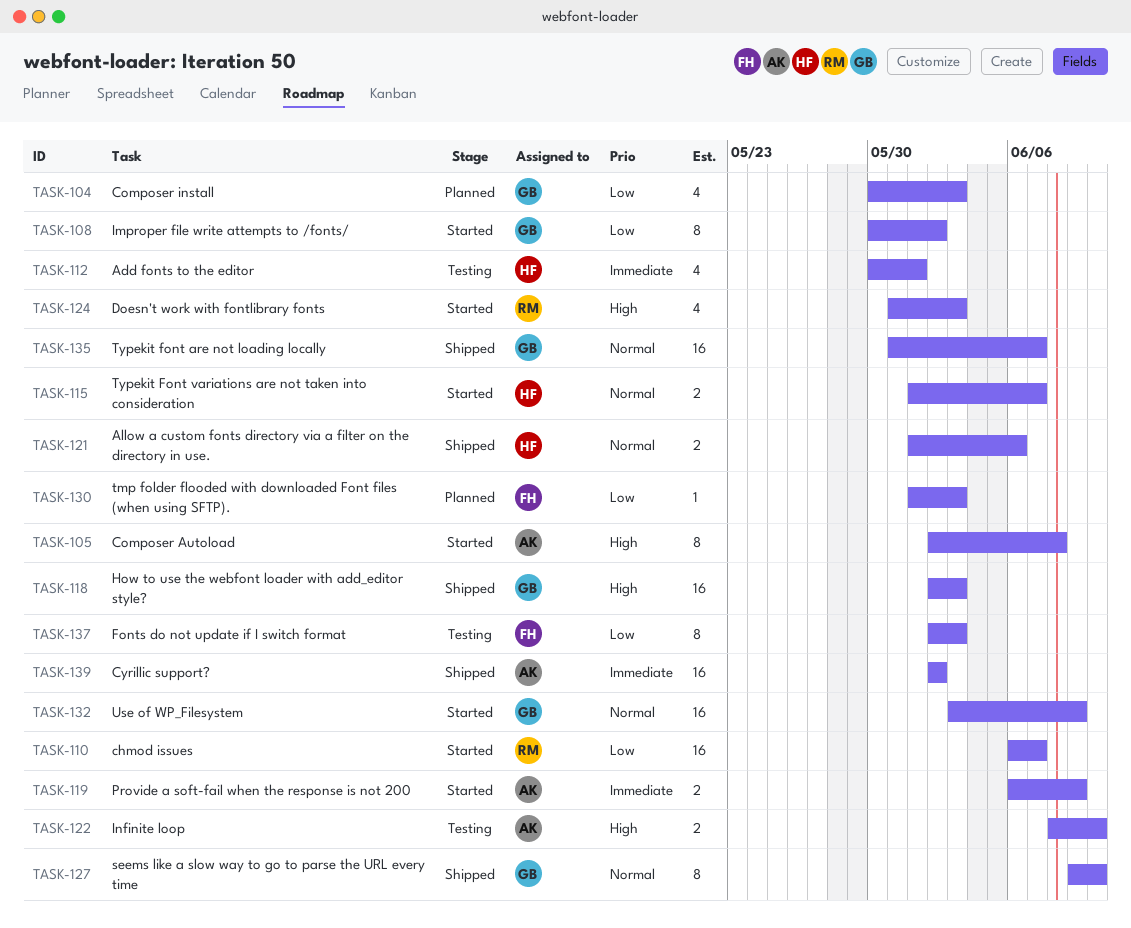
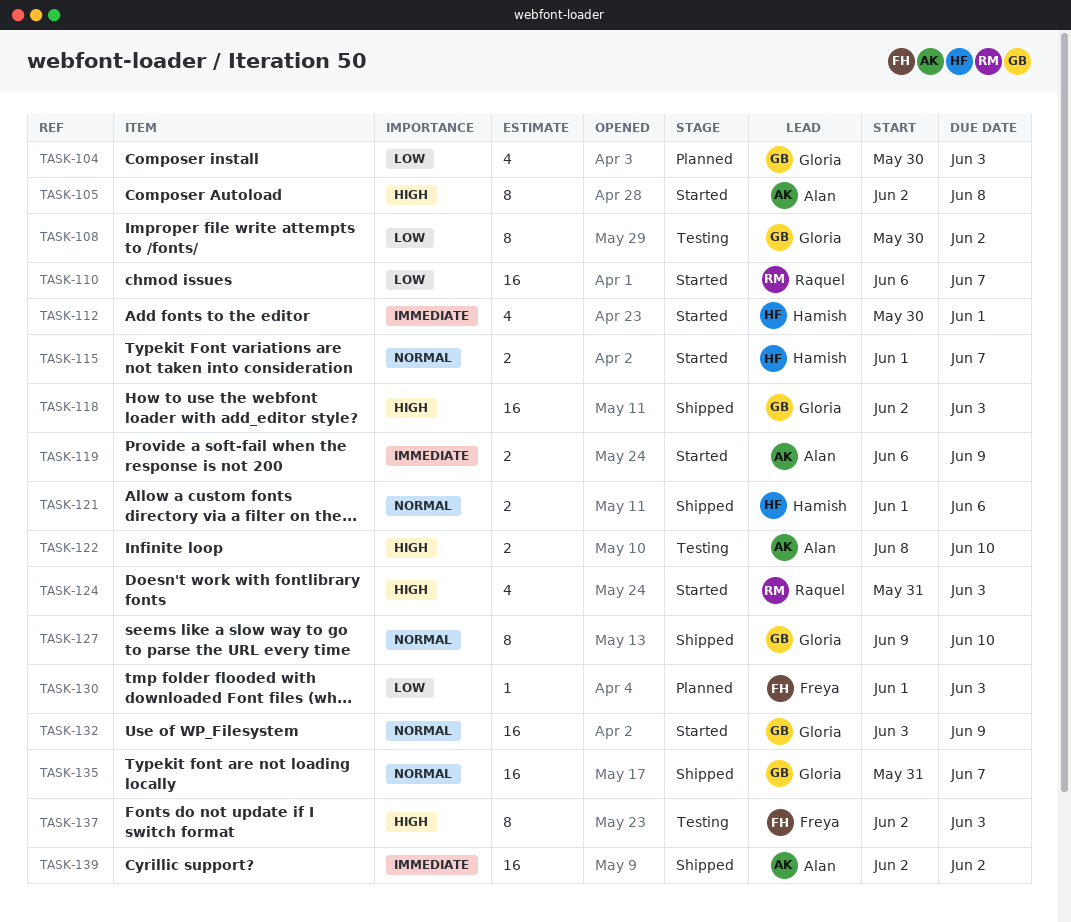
TASK-108, status: Started -> Testing
TASK-112, status: Testing -> Started
TASK-137, priority: Low -> High

